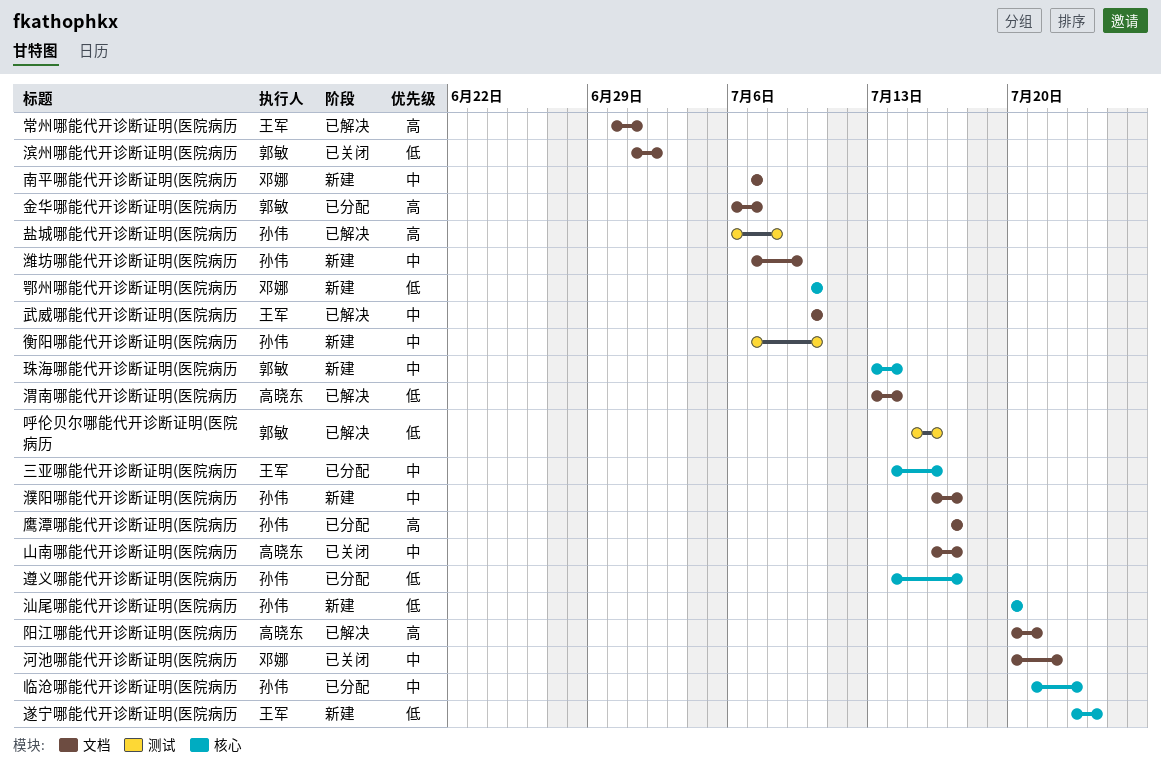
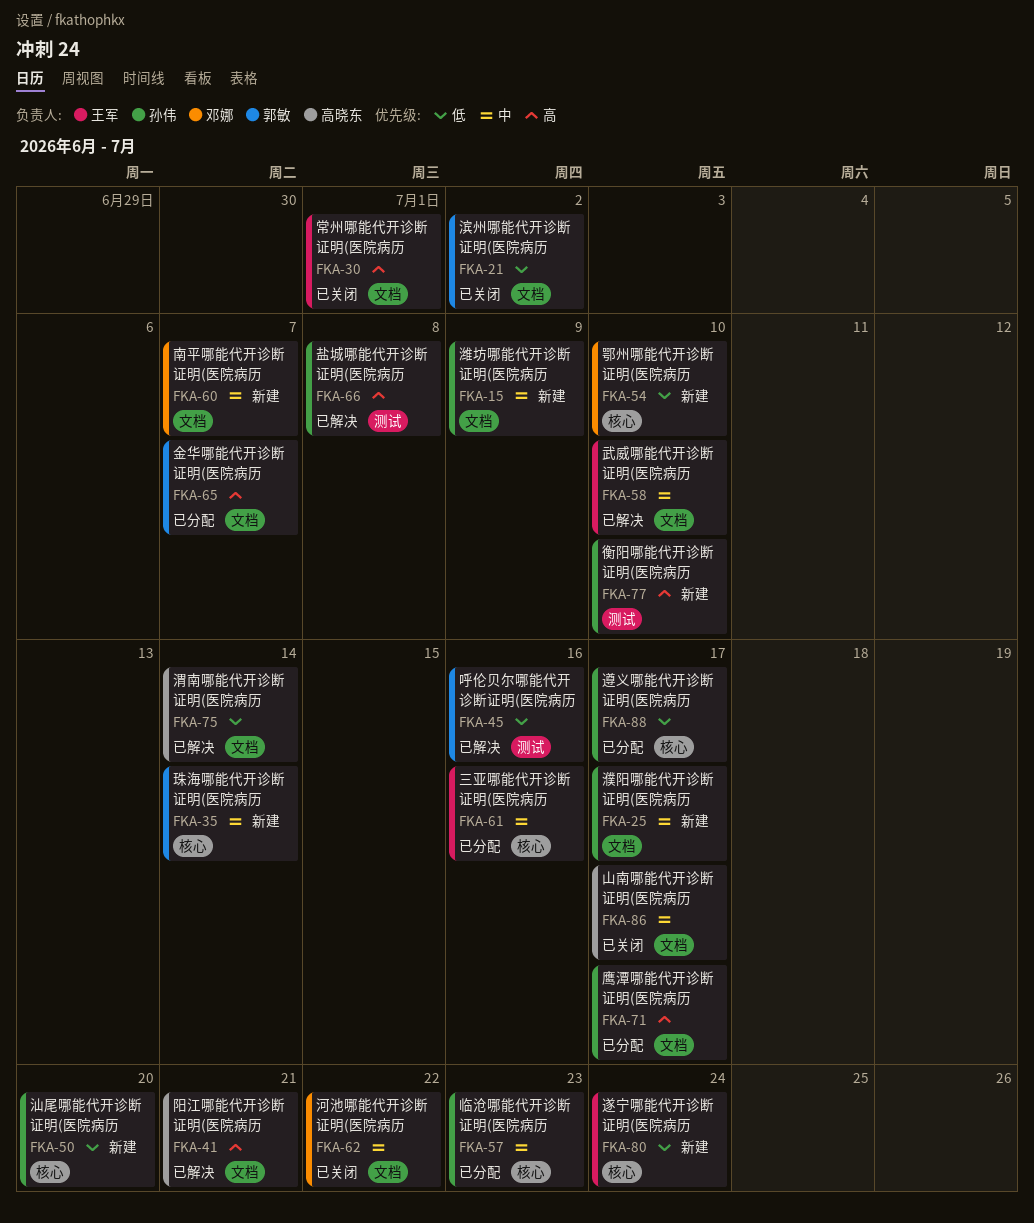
常州哪能代开诊断证明(医院病历, status: 已解决 -> 已关闭
衡阳哪能代开诊断证明(医院病历, priority: 中 -> 高

